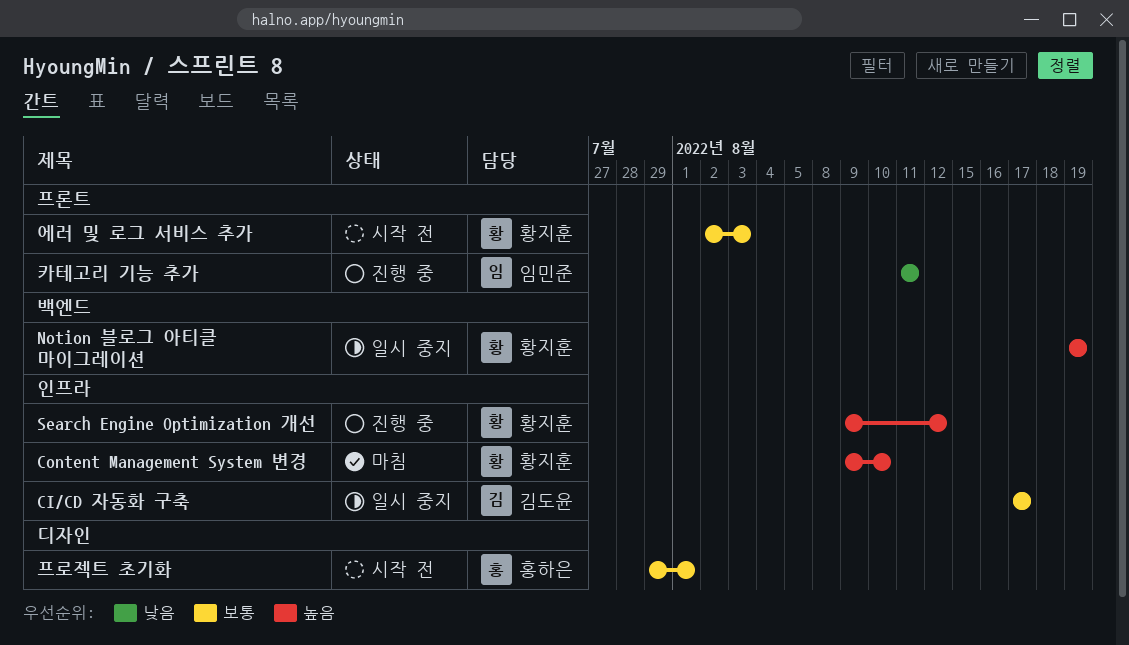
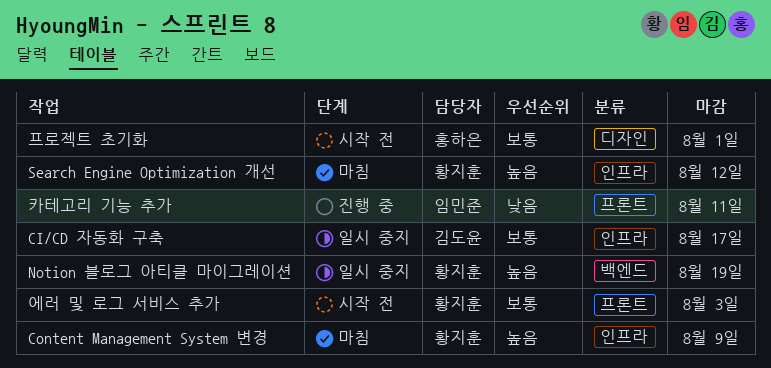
Content Management System 변경, due: Aug 10 -> Aug 9
Search Engine Optimization 개선, status: 진행 중 -> 마침

